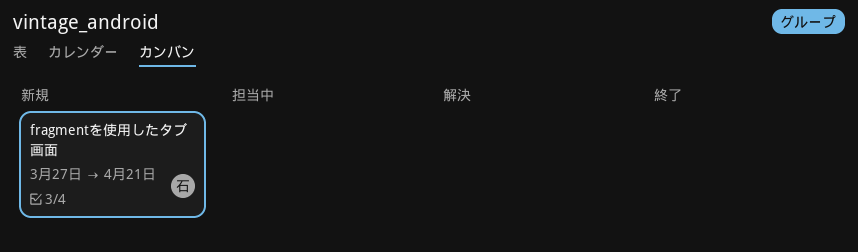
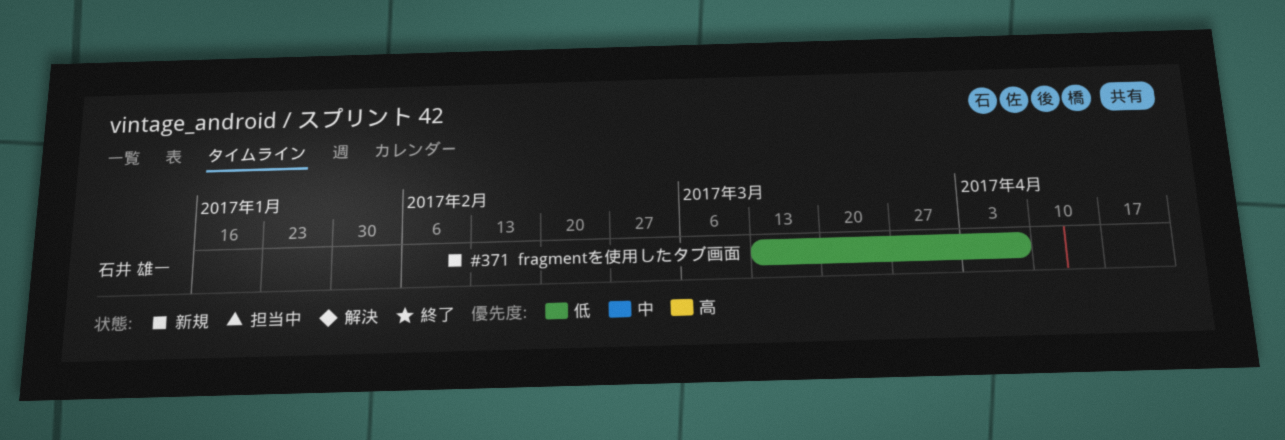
fragmentを使用したタブ画面, start: Mar 27 -> Mar 13
fragmentを使用したタブ画面, due: Apr 21 -> Apr 7

